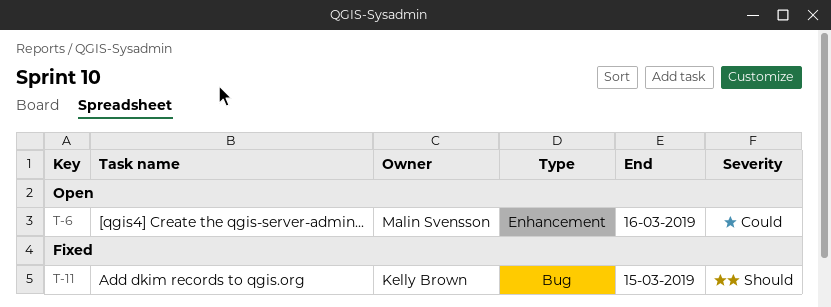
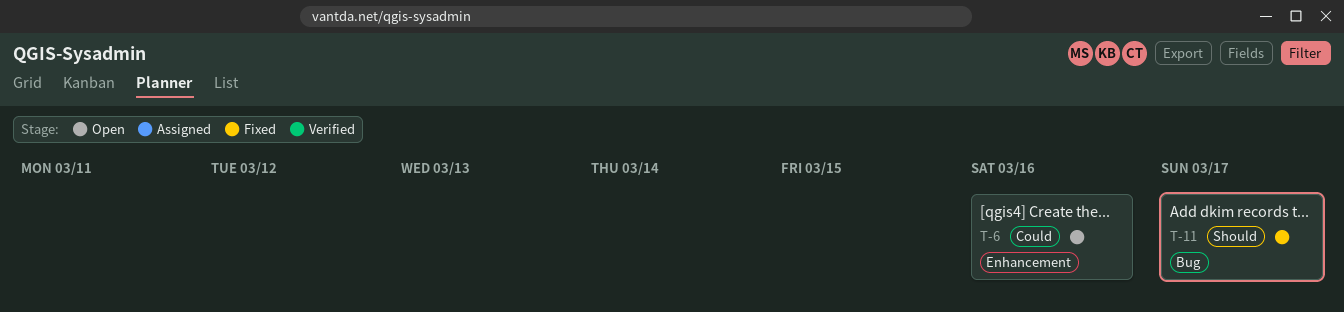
T-11, due: Mar 15 -> Mar 17

